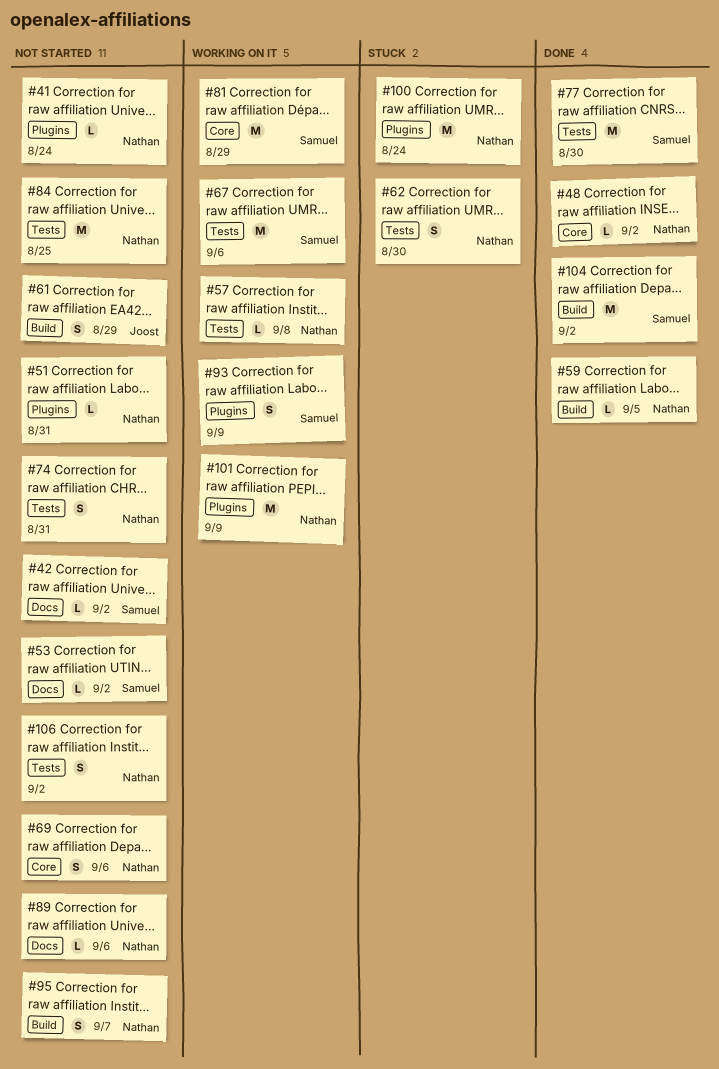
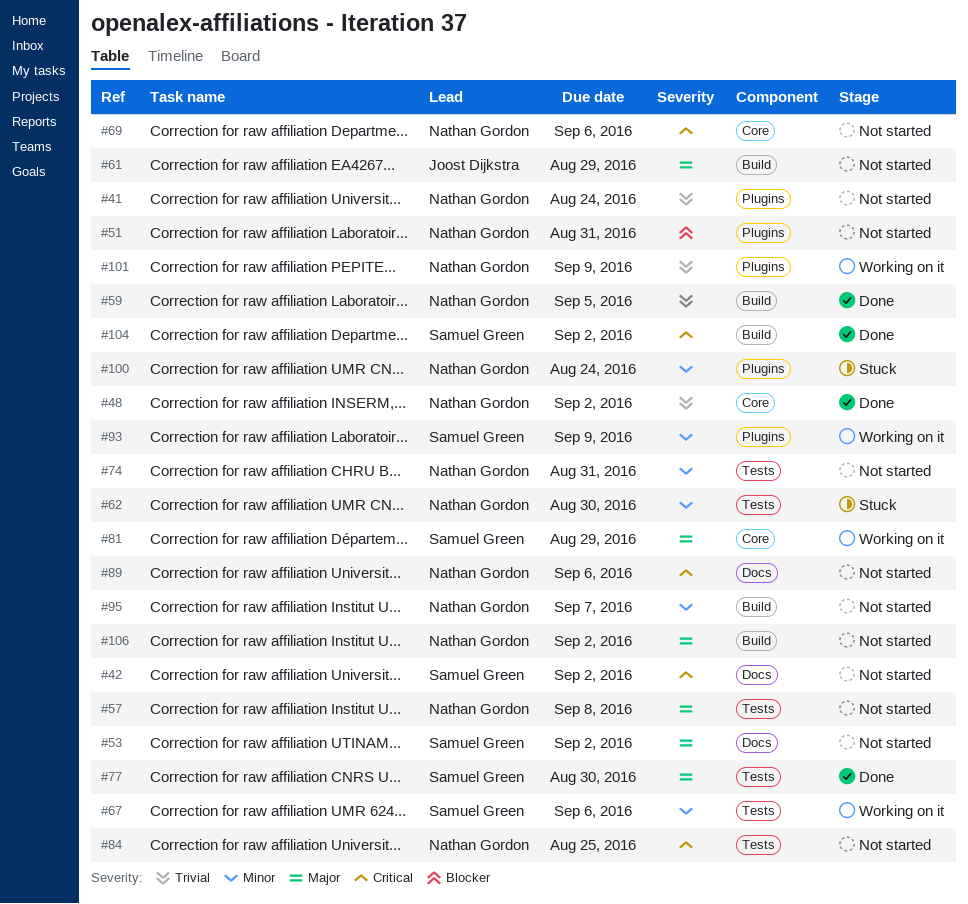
#57, status: Working on it -> Not started
#106, label: Tests -> Build

